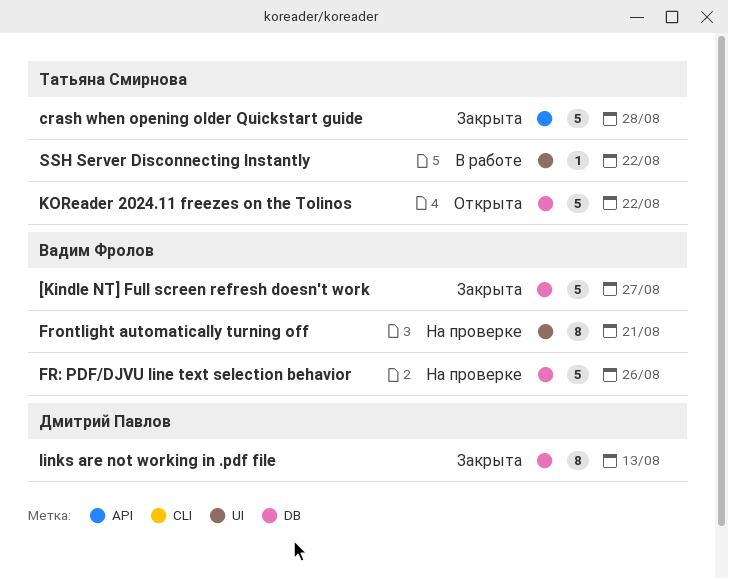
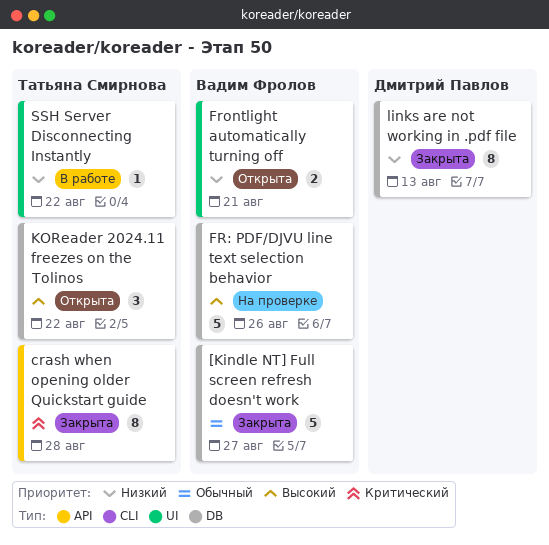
crash when opening older Quickstart guide, estimate: 5 -> 8
Frontlight automatically turning off, status: На проверке -> Открыта
Frontlight automatically turning off, estimate: 8 -> 2
KOReader 2024.11 freezes on the Tolinos, estimate: 5 -> 3

